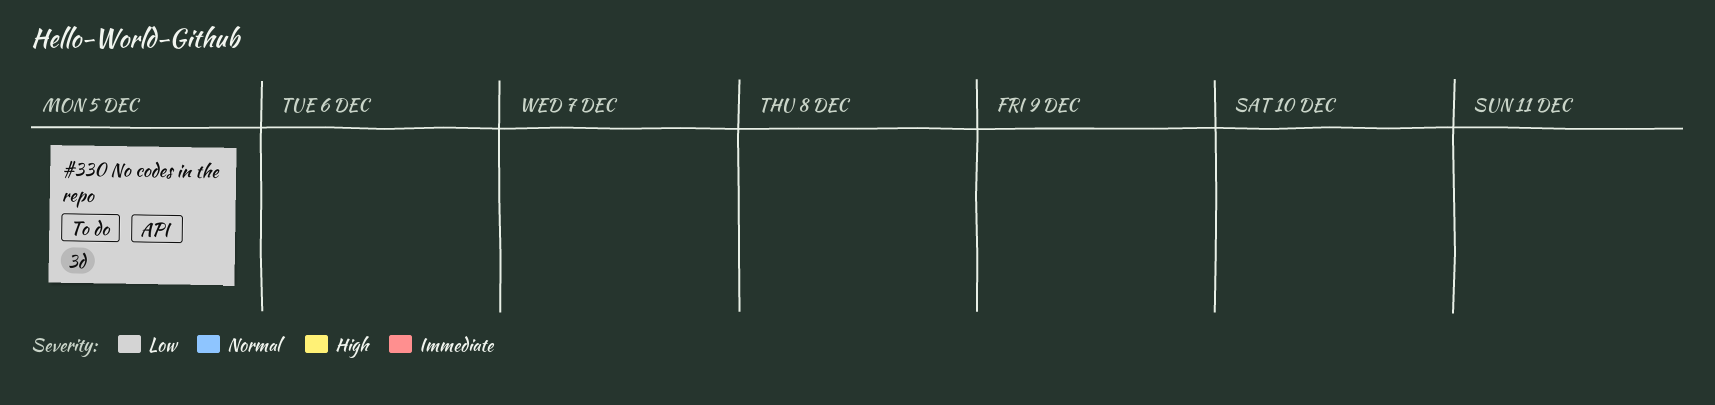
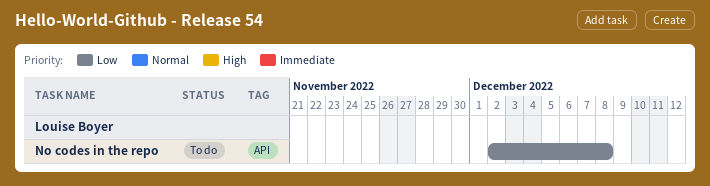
No codes in the repo, due: Dec 5 -> Dec 8

